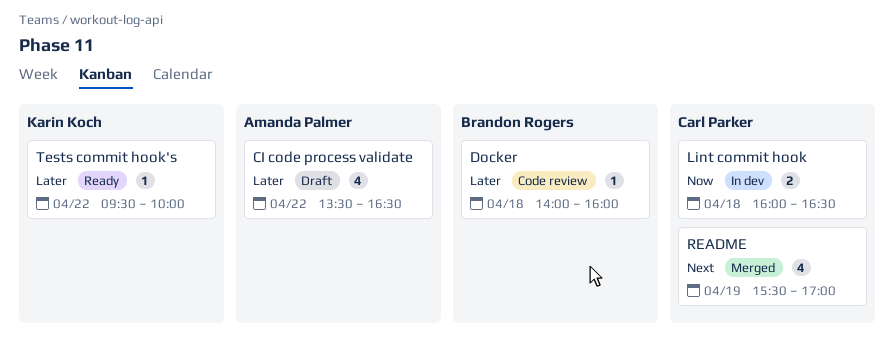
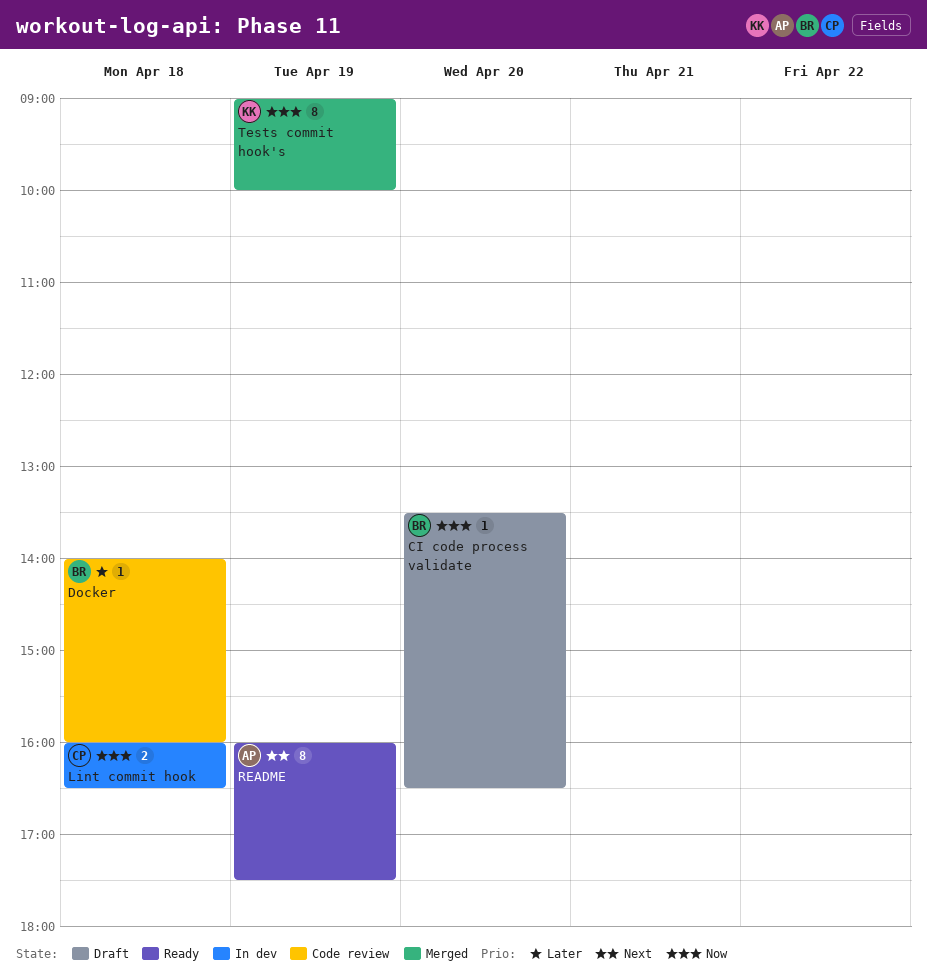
CI code process validate, owner: Amanda Palmer -> Brandon Rogers
CI code process validate, priority: Later -> Now
CI code process validate, estimate: 4 -> 1
CI code process validate, day: Apr 22 -> Apr 20
README, status: Merged -> Ready
README, owner: Carl Parker -> Amanda Palmer
README, estimate: 4 -> 8
README, begins: 15:30 -> 16:00
README, ends: 17:00 -> 17:30
Tests commit hook's, status: Ready -> Merged
Tests commit hook's, priority: Later -> Now
Tests commit hook's, estimate: 1 -> 8
Tests commit hook's, day: Apr 22 -> Apr 19
Tests commit hook's, begins: 09:30 -> 09:00

